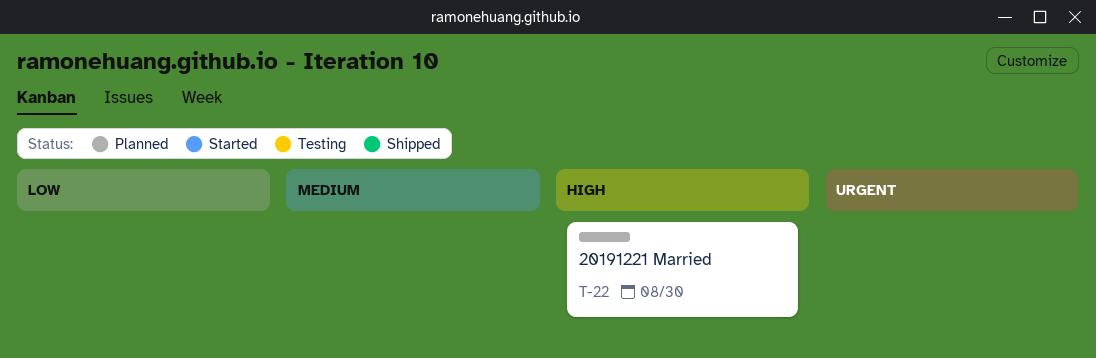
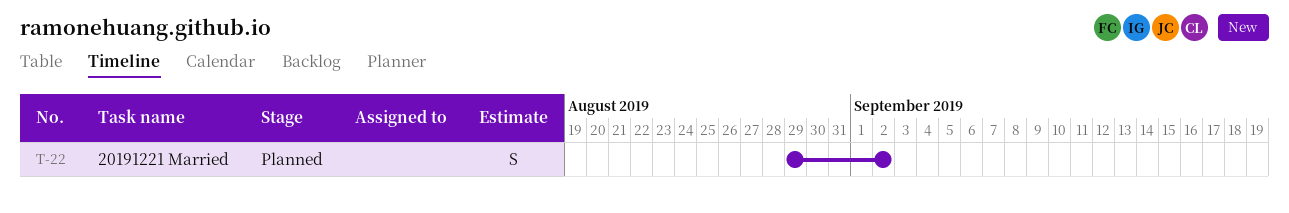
T-22, due: Aug 30 -> Sep 2

